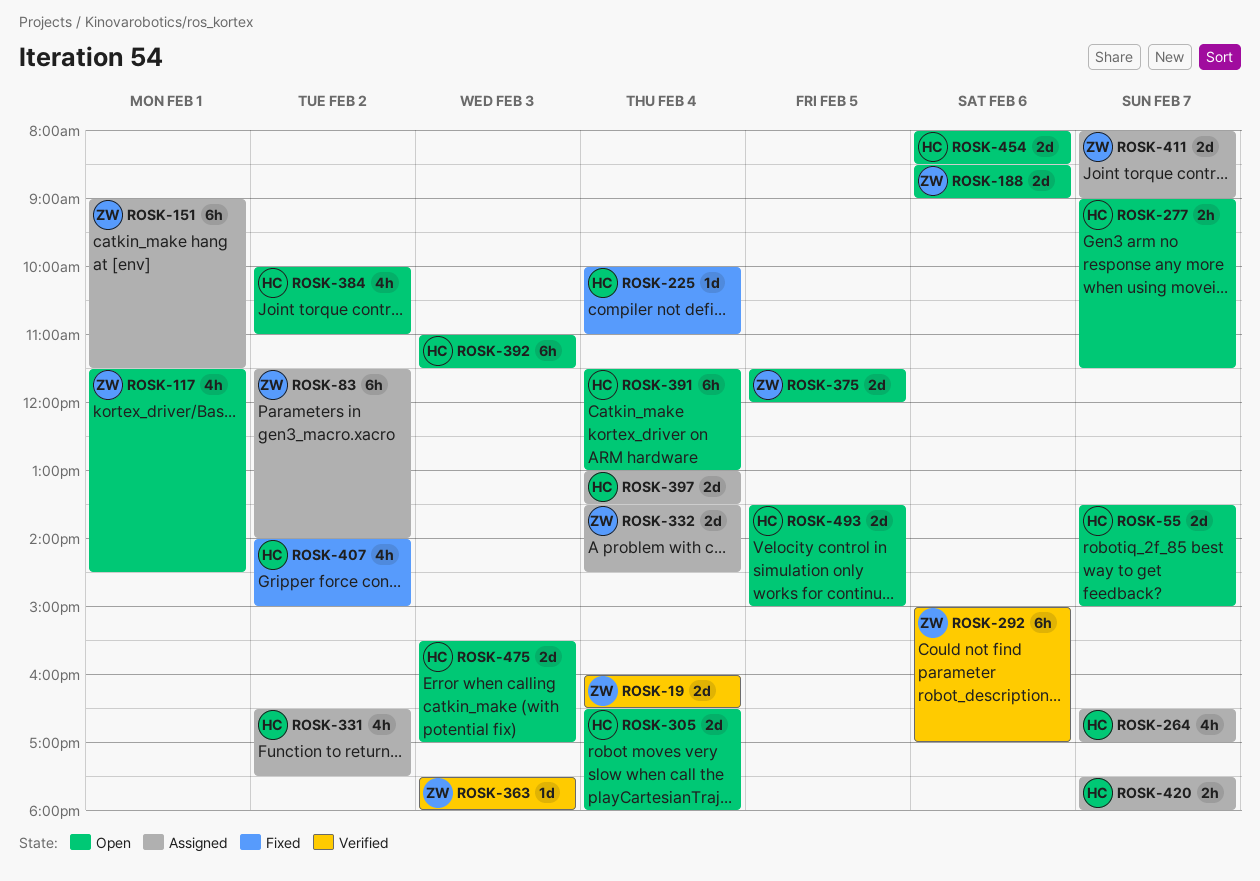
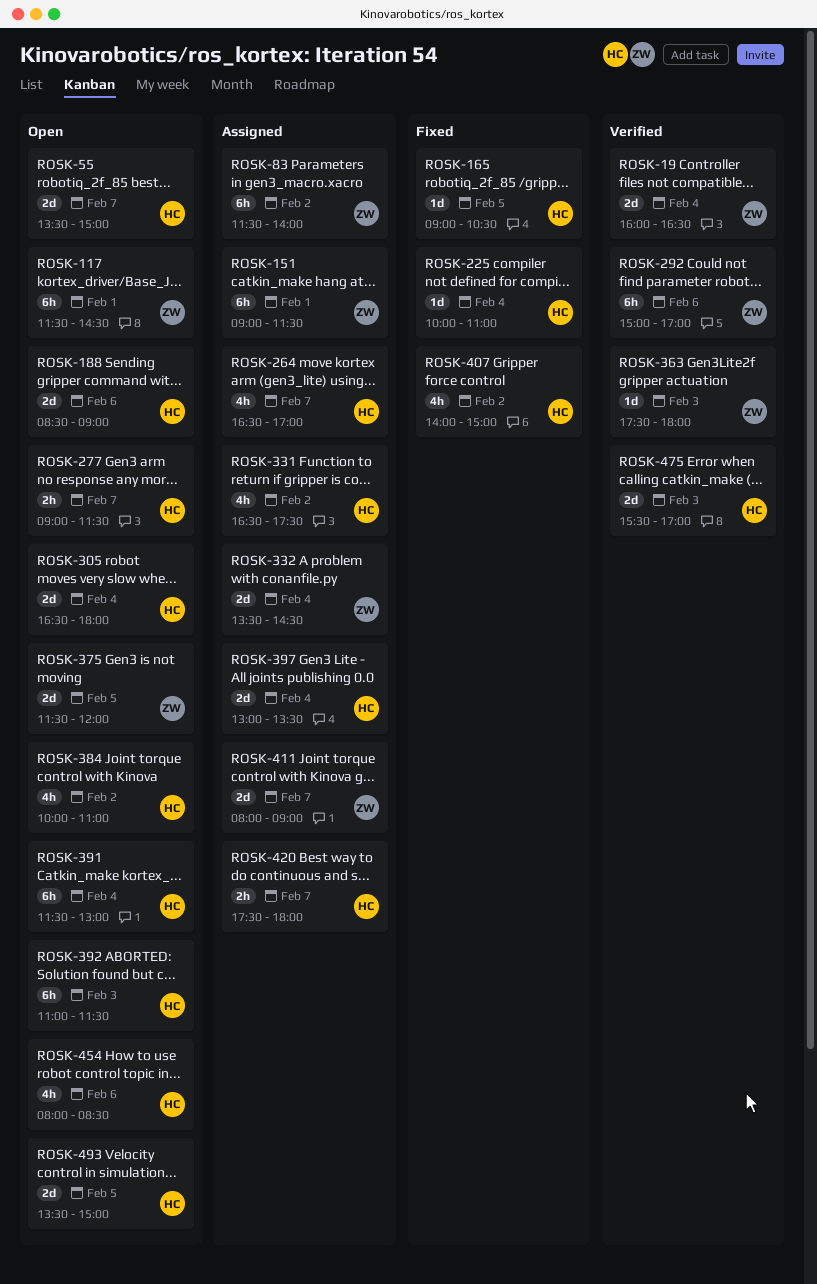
ROSK-117, estimate: 4h -> 6h
ROSK-165: none -> present
ROSK-188, owner: ZW -> HC
ROSK-454, estimate: 2d -> 4h
ROSK-475, status: Open -> Verified

